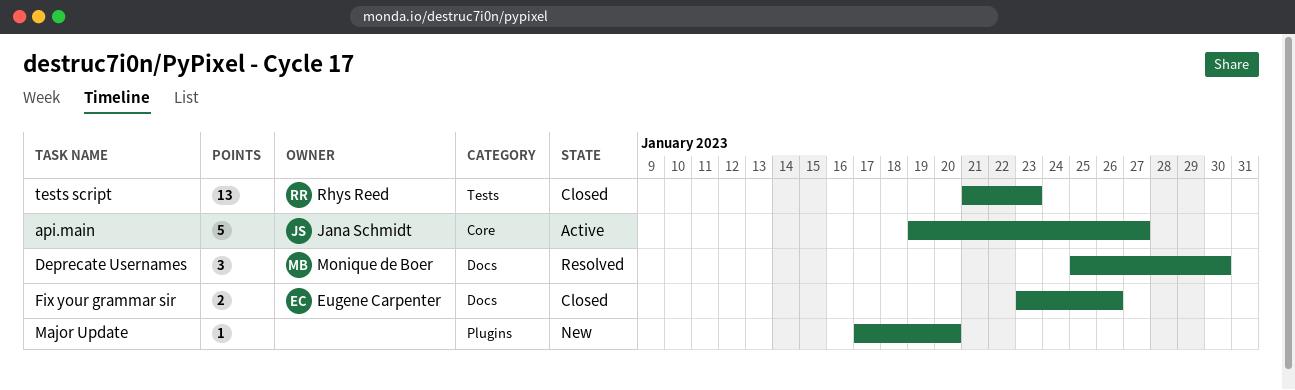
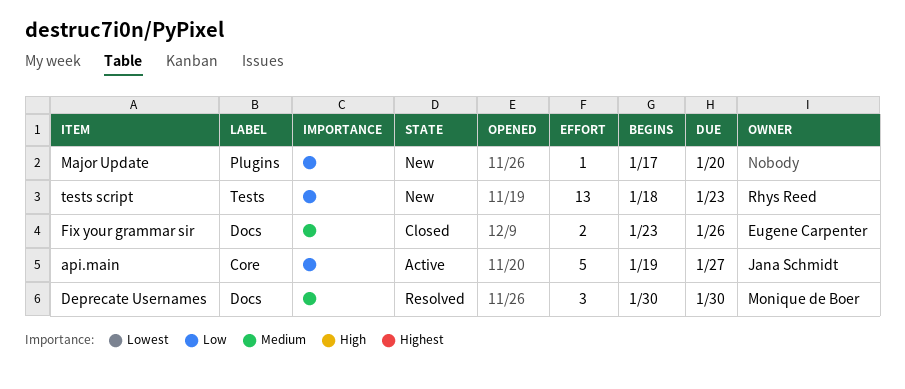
Deprecate Usernames, start: Jan 25 -> Jan 30
tests script, status: Closed -> New
tests script, start: Jan 21 -> Jan 18

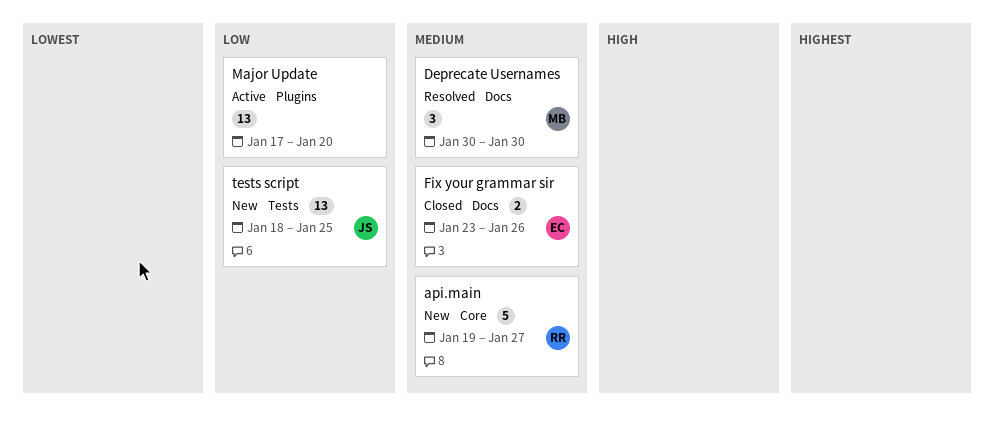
api.main, status: Active -> New
api.main, owner: Jana Schmidt -> Rhys Reed
api.main, priority: Low -> Medium
Major Update, status: New -> Active
Major Update, estimate: 1 -> 13
tests script, owner: Rhys Reed -> Jana Schmidt
tests script, due: Jan 23 -> Jan 25

